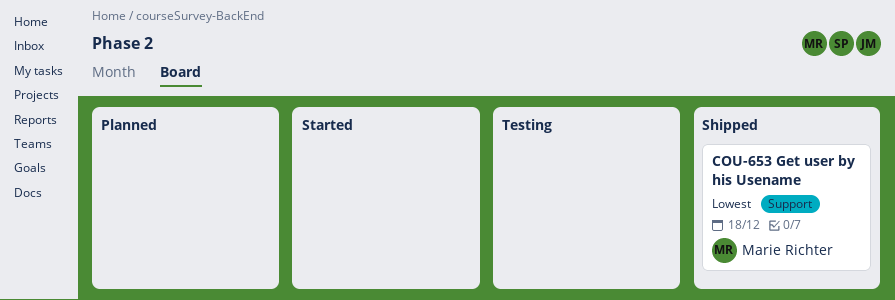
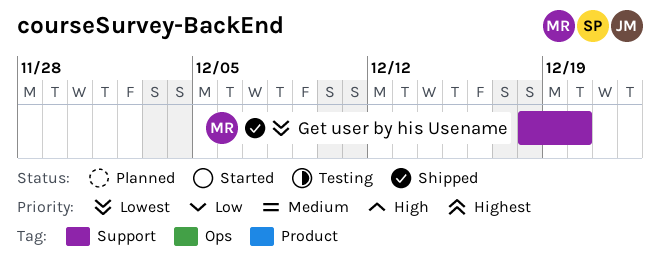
Get user by his Usename, due: Dec 18 -> Dec 20

